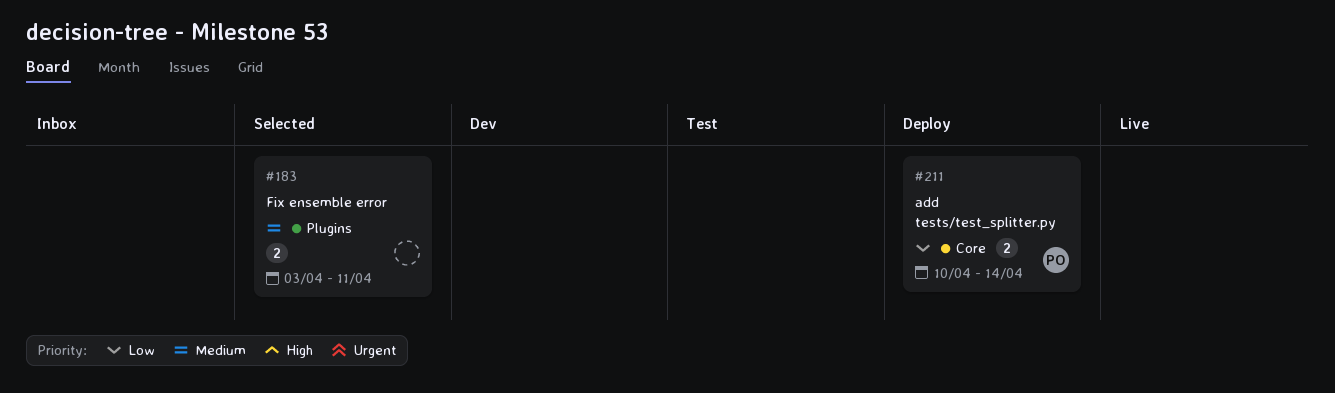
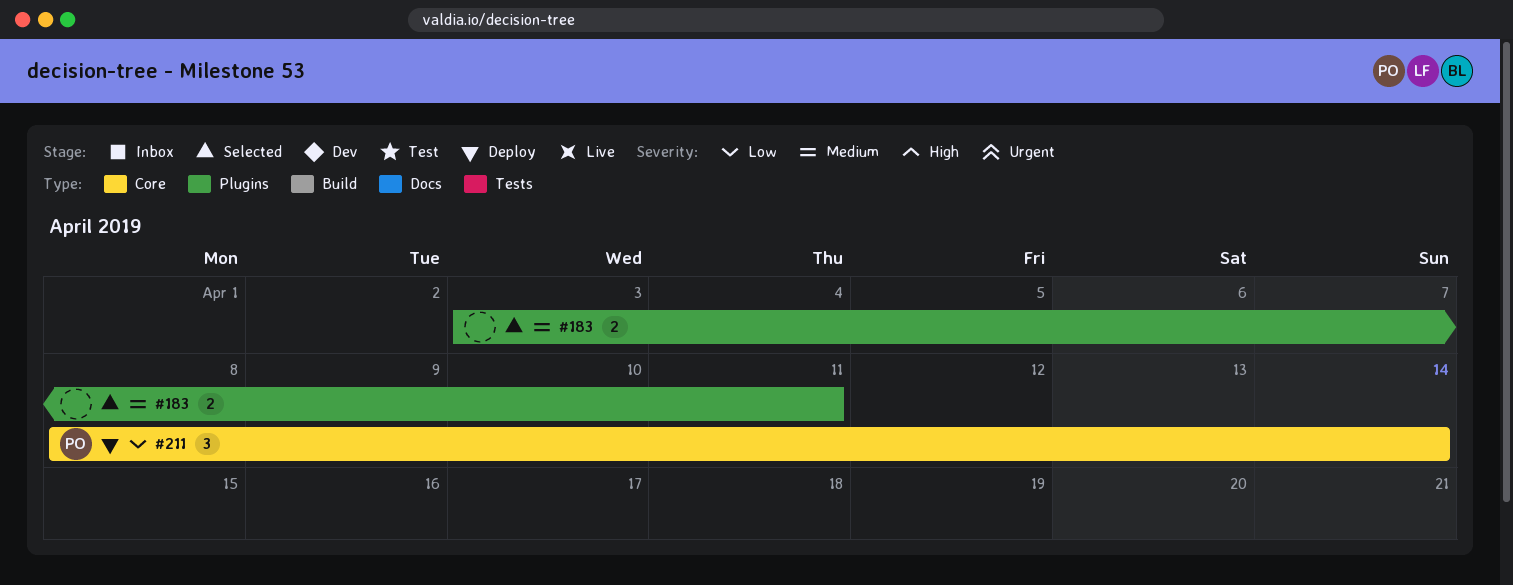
#211, estimate: 2 -> 3
#211, start: Apr 10 -> Apr 8

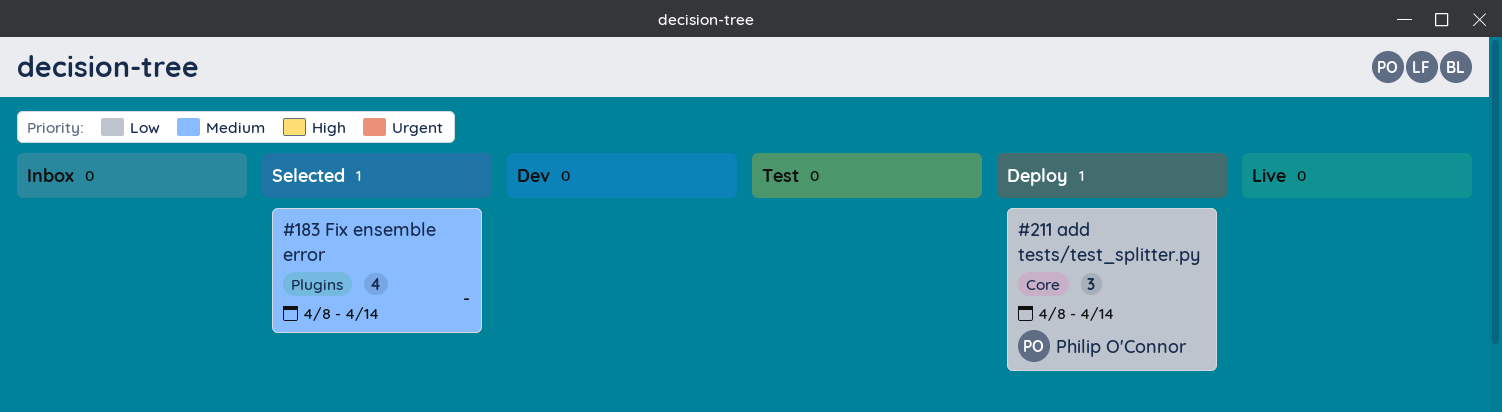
#183, estimate: 2 -> 4
#183, start: Apr 3 -> Apr 8
#183, due: Apr 11 -> Apr 14

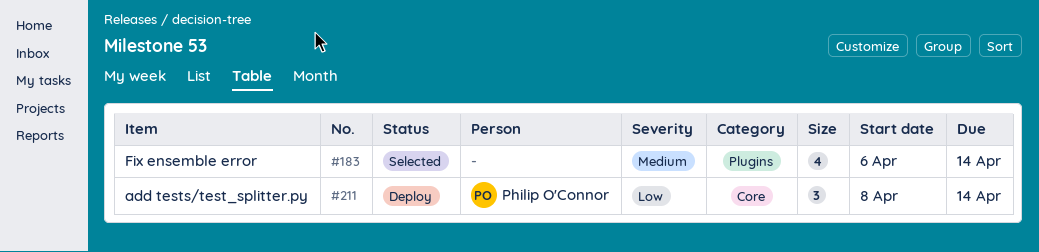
#183, start: Apr 8 -> Apr 6

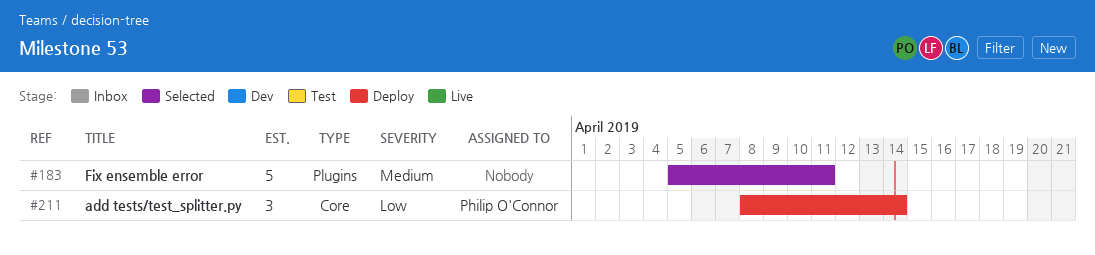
#183, estimate: 4 -> 5
#183, start: Apr 6 -> Apr 5
#183, due: Apr 14 -> Apr 11

